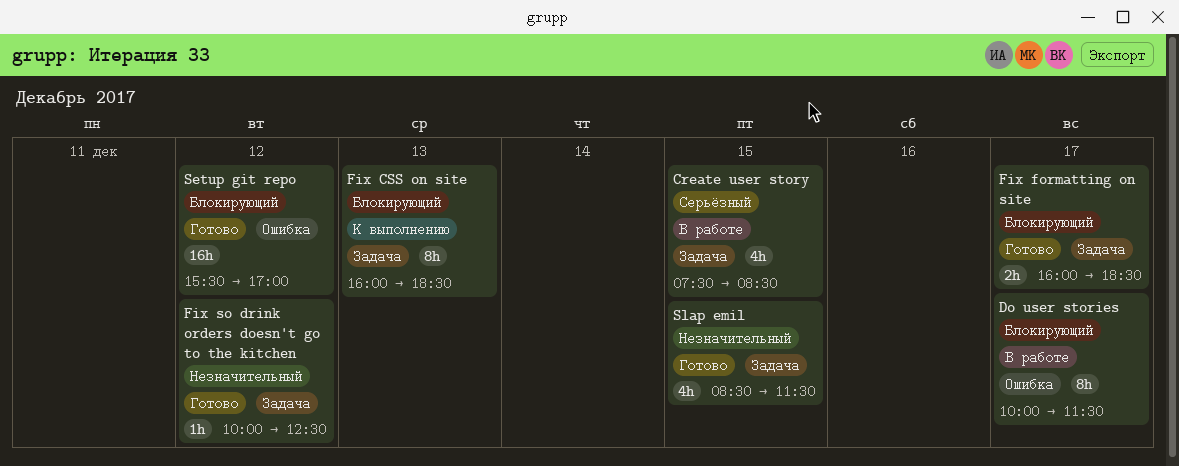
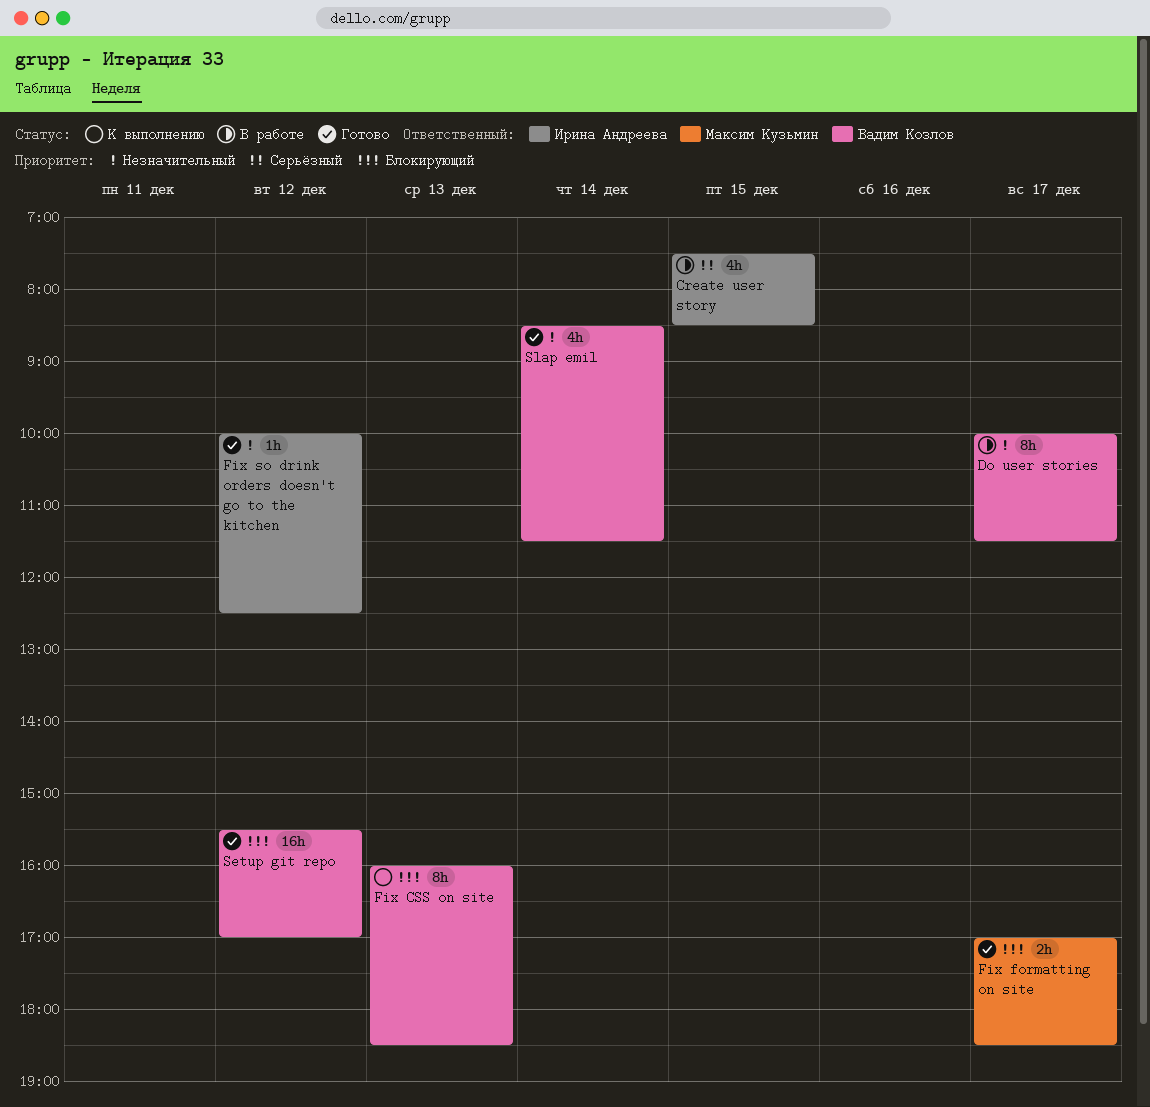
Do user stories, priority: Блокирующий -> Незначительный
Fix formatting on site, begins: 16:00 -> 17:00
Slap emil, day: Dec 15 -> Dec 14

